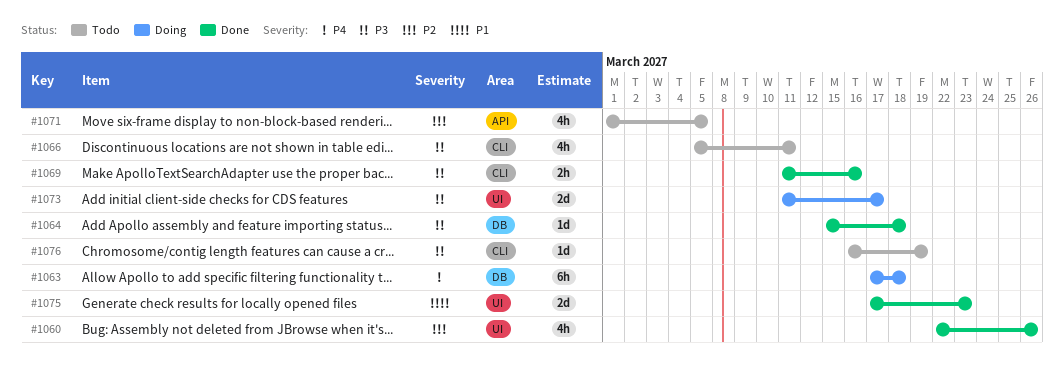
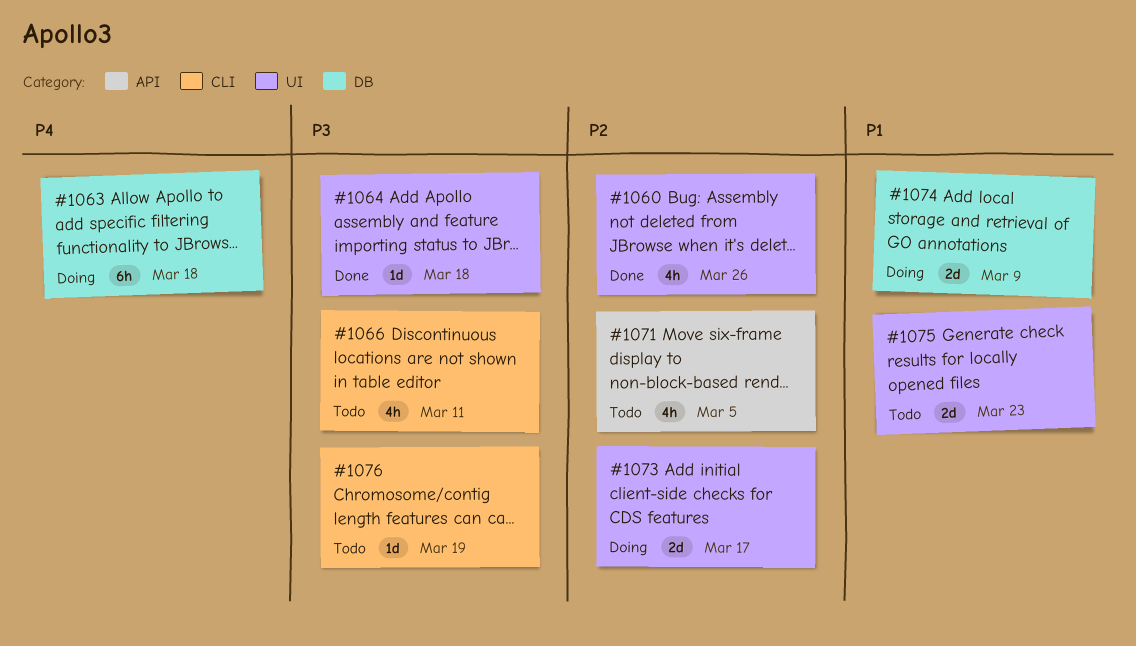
#1064, label: DB -> UI
#1069: present -> none
#1073, priority: P3 -> P2
#1074: none -> present
#1075, status: Done -> Todo

